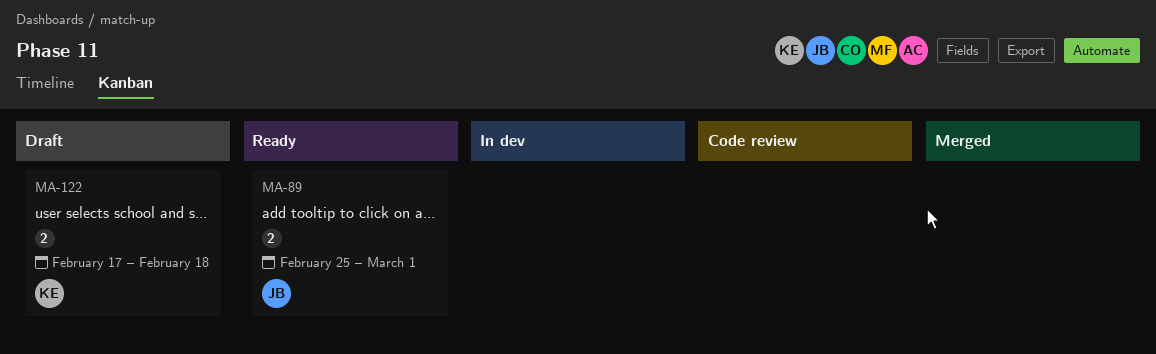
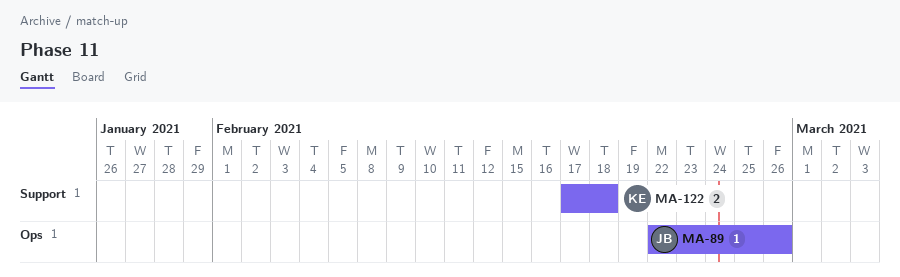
MA-89, estimate: 2 -> 1
MA-89, start: Feb 25 -> Feb 22
MA-89, due: Mar 1 -> Feb 26

